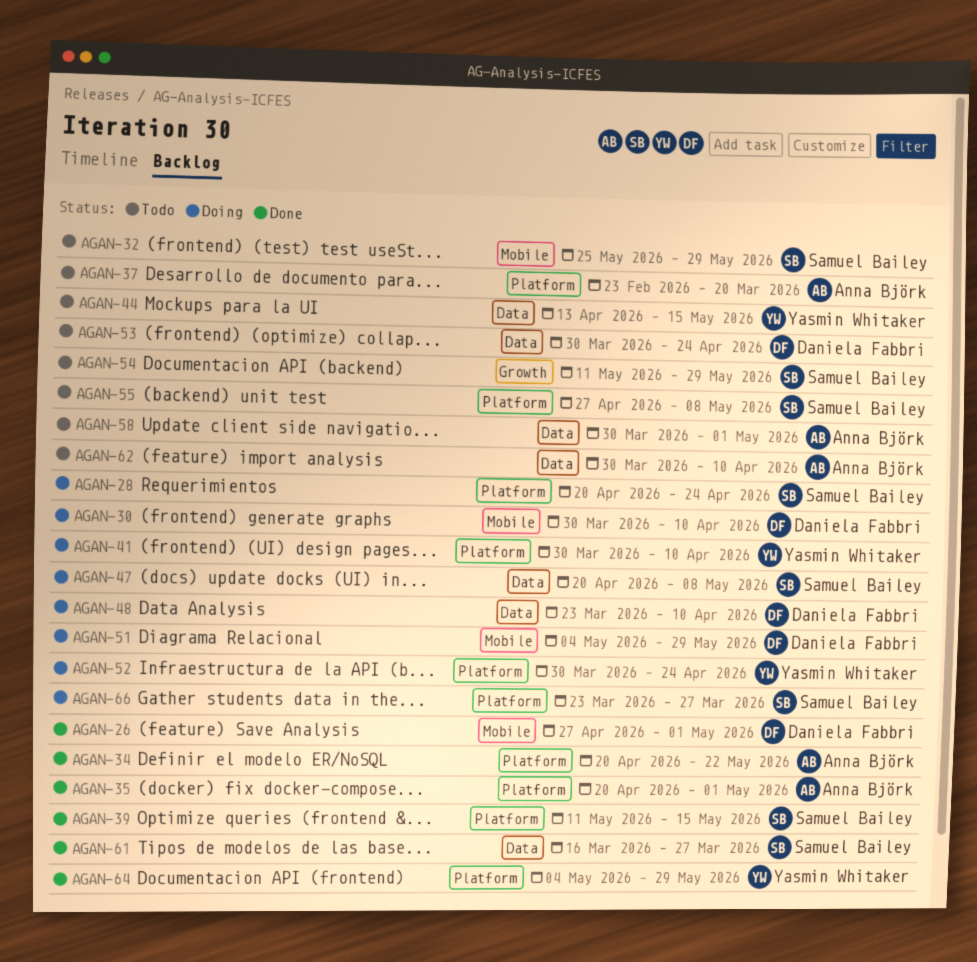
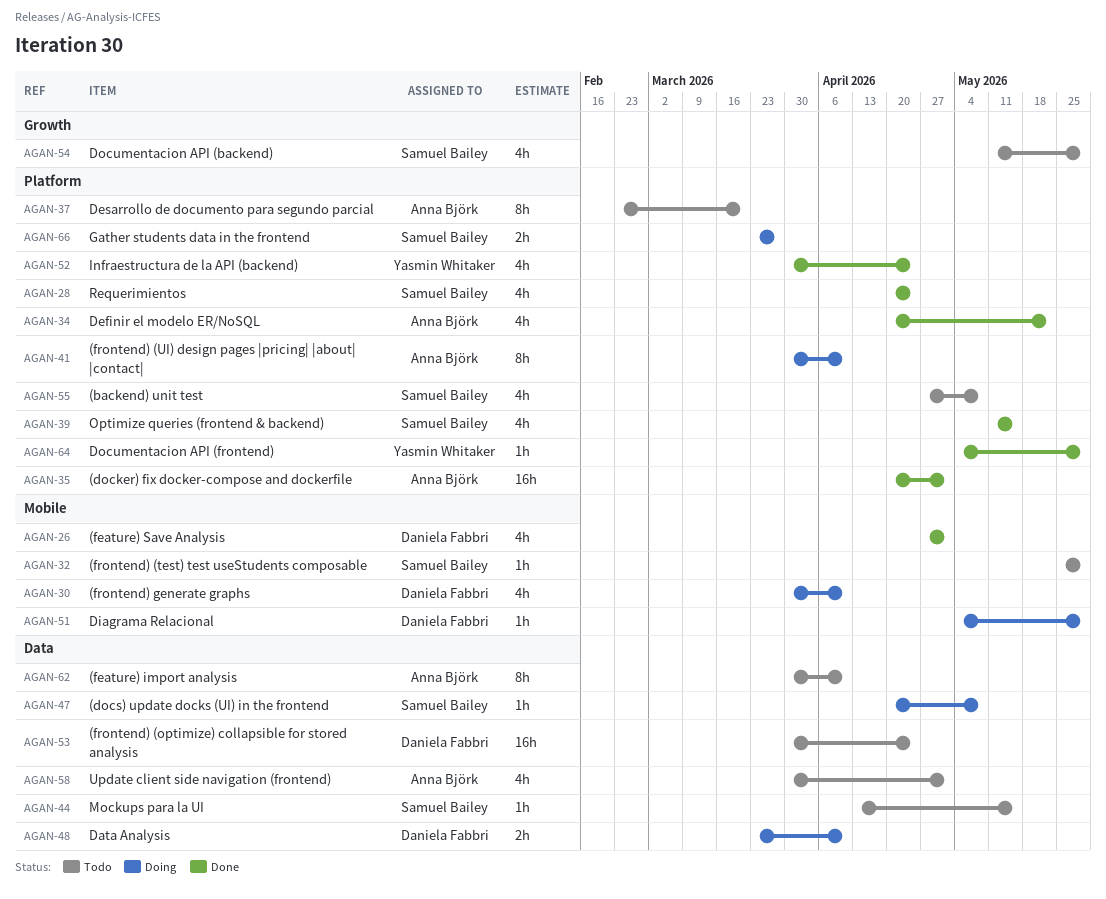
AGAN-28, status: Doing -> Done
AGAN-41, owner: Yasmin Whitaker -> Anna Björk
AGAN-44, owner: Yasmin Whitaker -> Samuel Bailey
AGAN-52, status: Doing -> Done
AGAN-61: present -> none

